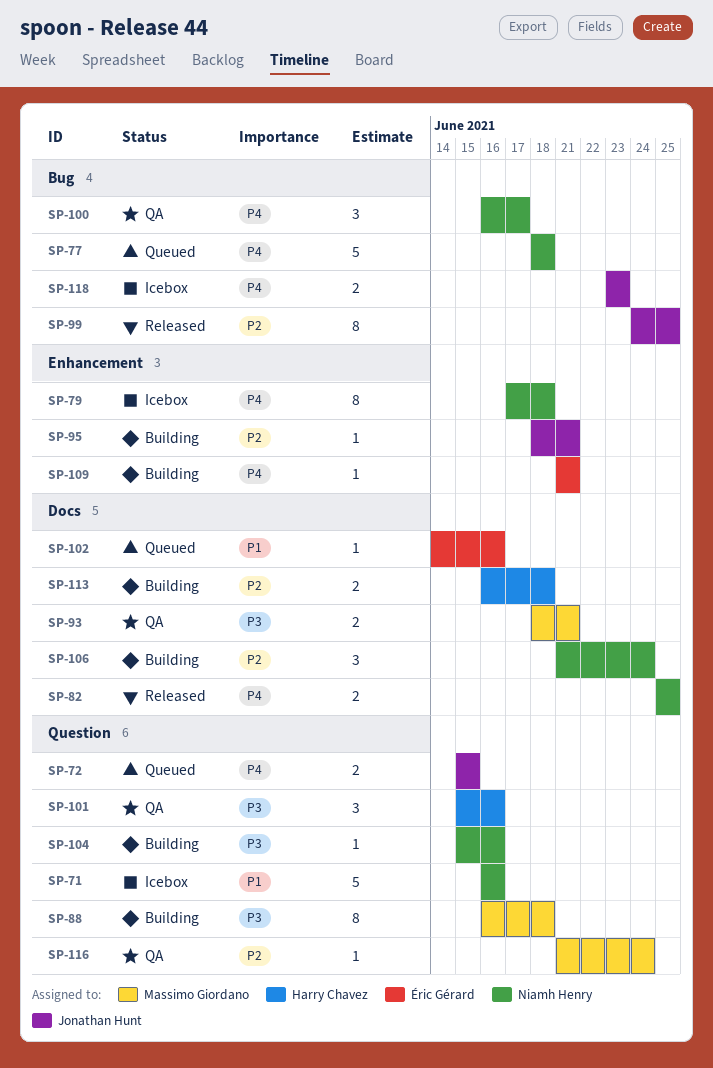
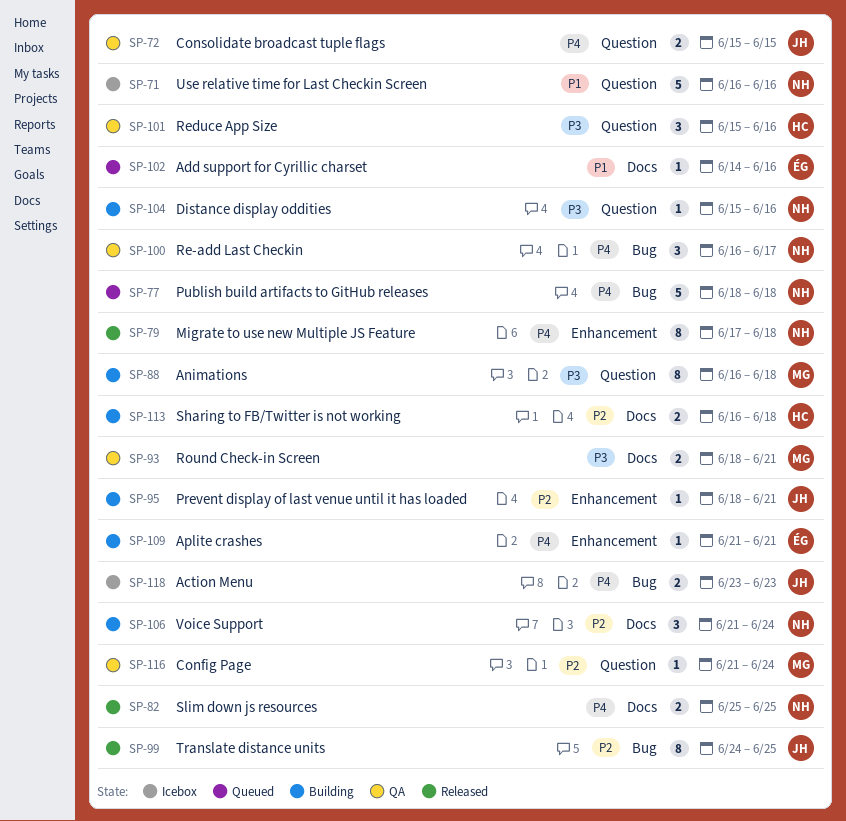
SP-72, status: Queued -> QA
SP-79, status: Icebox -> Released

